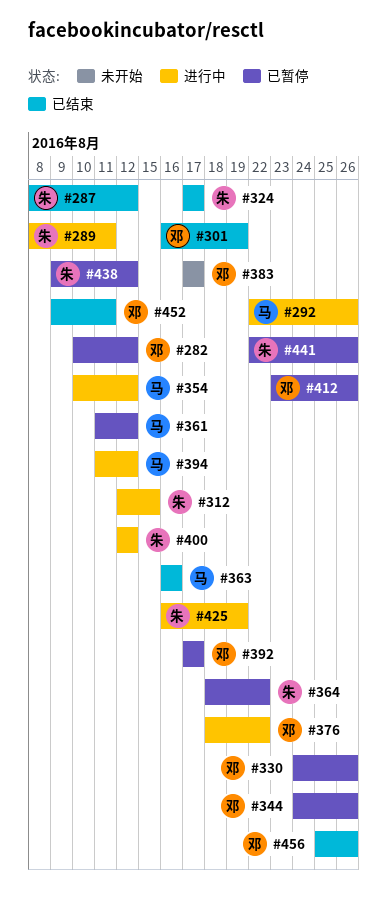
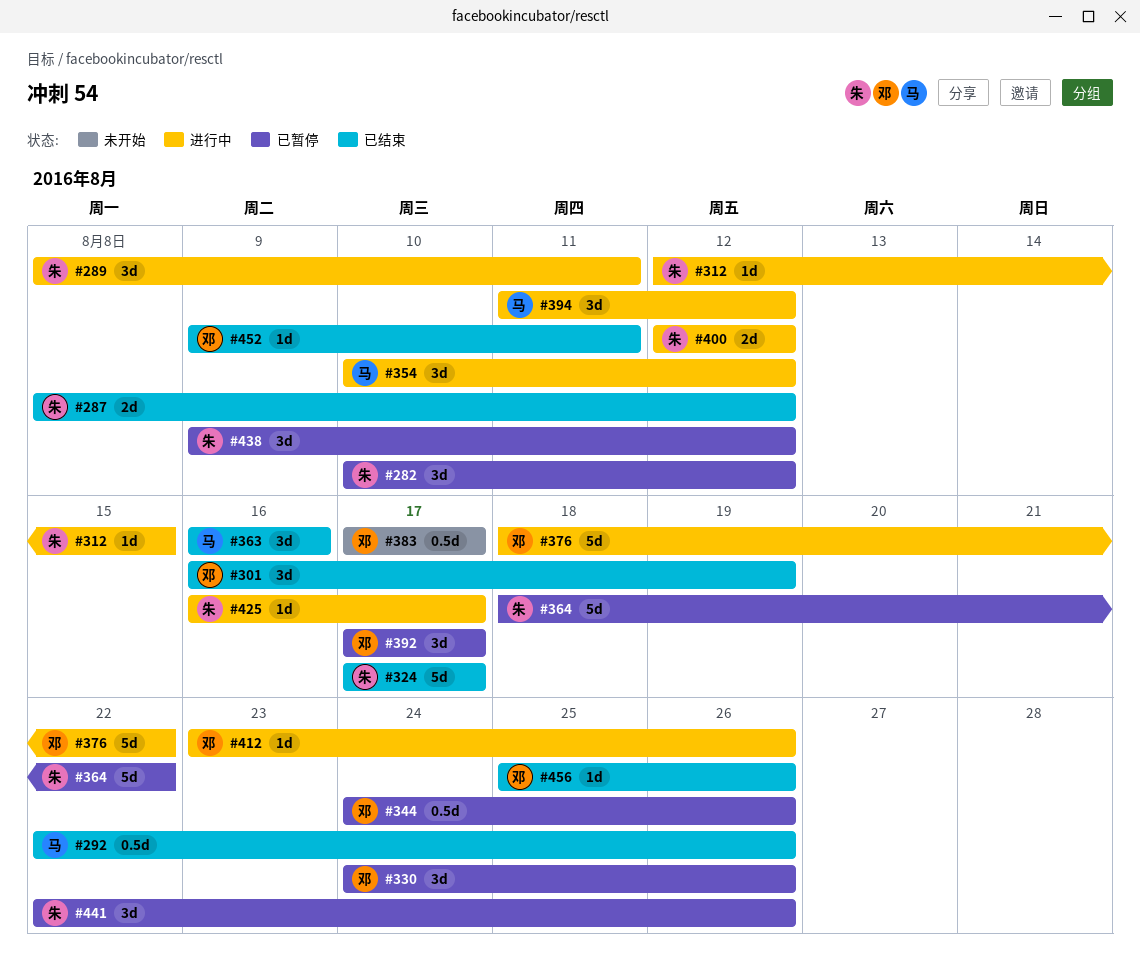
#282, owner: 邓 -> 朱
#292, status: 进行中 -> 已结束
#361: present -> none
#412, status: 已暂停 -> 进行中
#425, due: Aug 19 -> Aug 17

